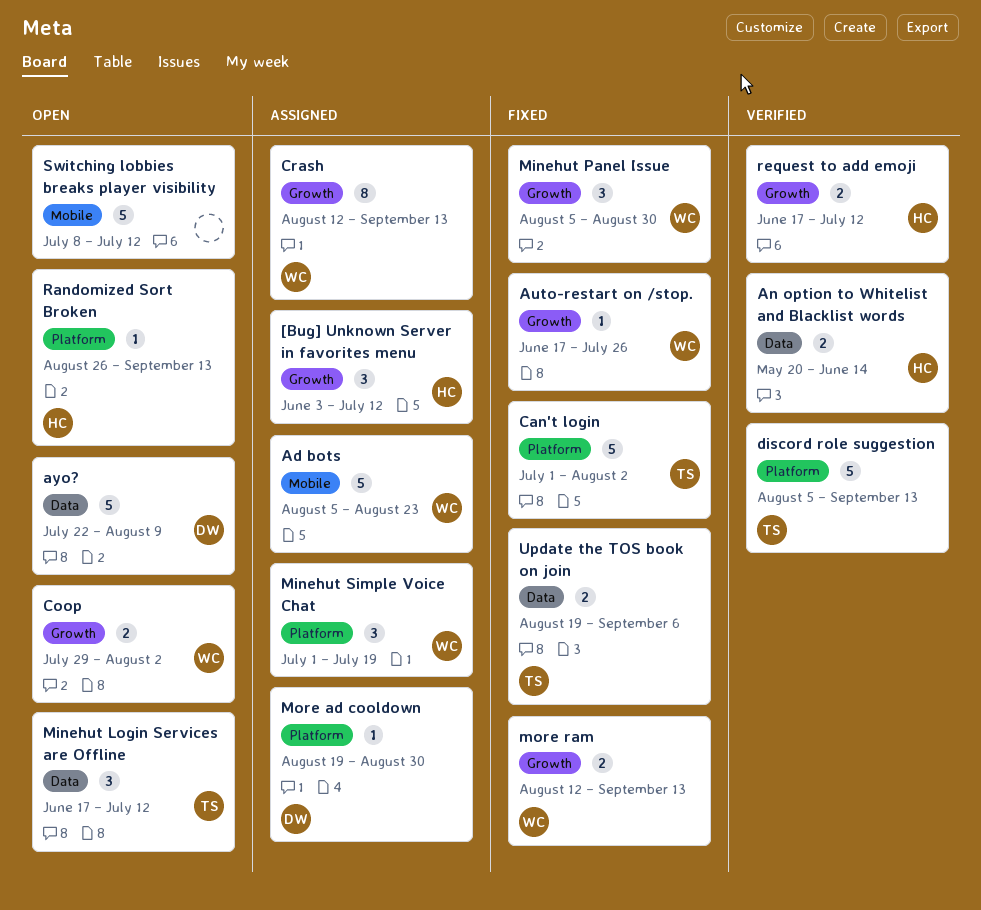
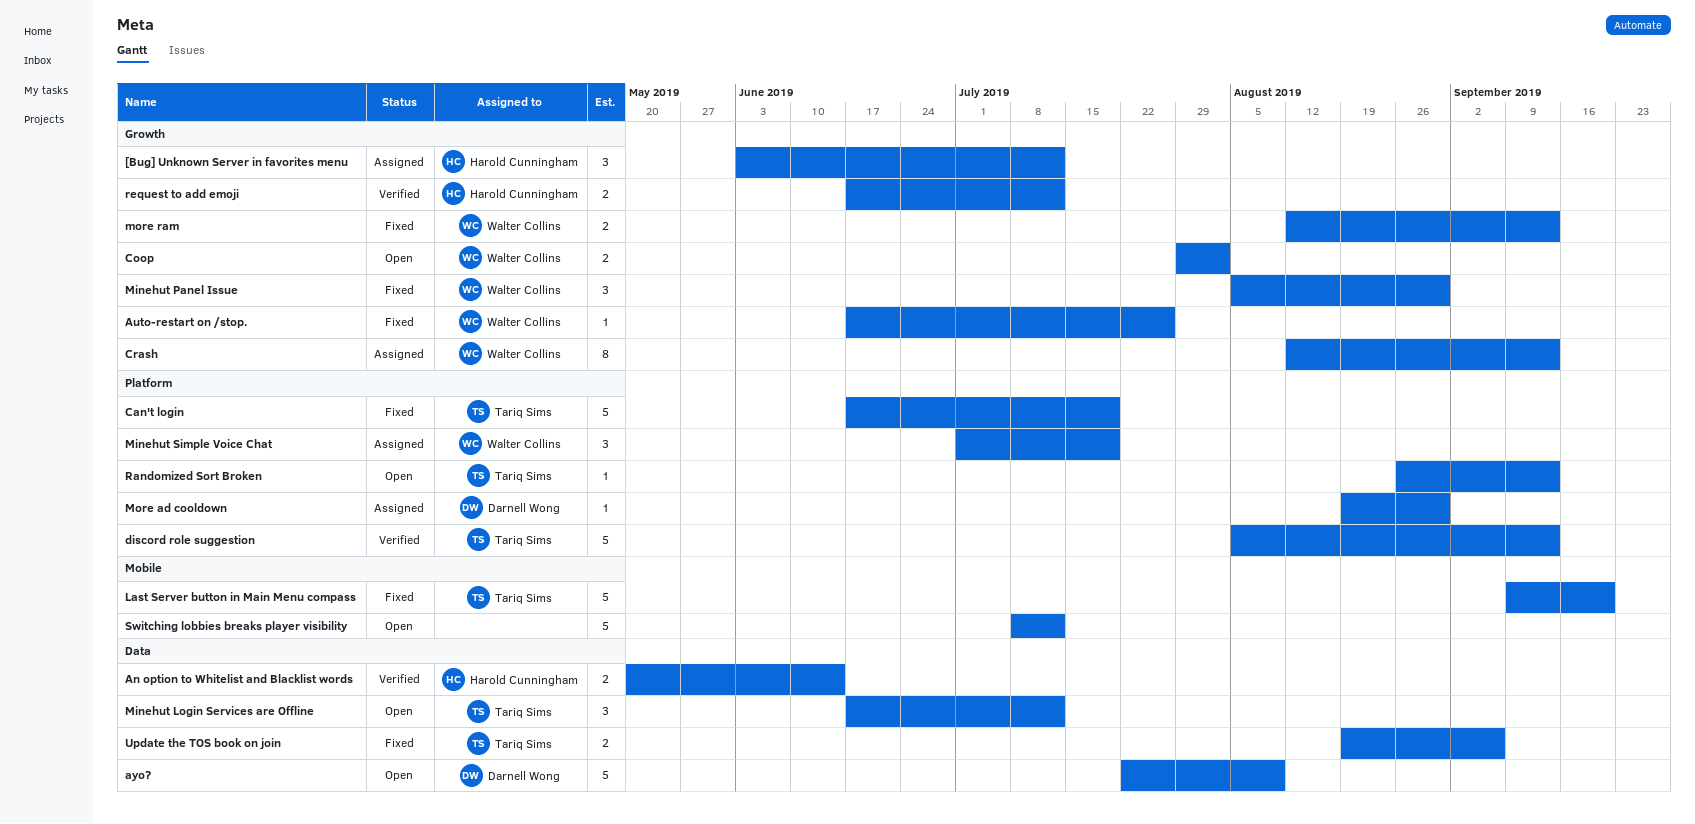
Ad bots: present -> none
Can't login, start: Jul 1 -> Jun 17
Can't login, due: Aug 2 -> Jul 19
Last Server button in Main Menu compass: none -> present
Randomized Sort Broken, owner: Harold Cunningham -> Tariq Sims

